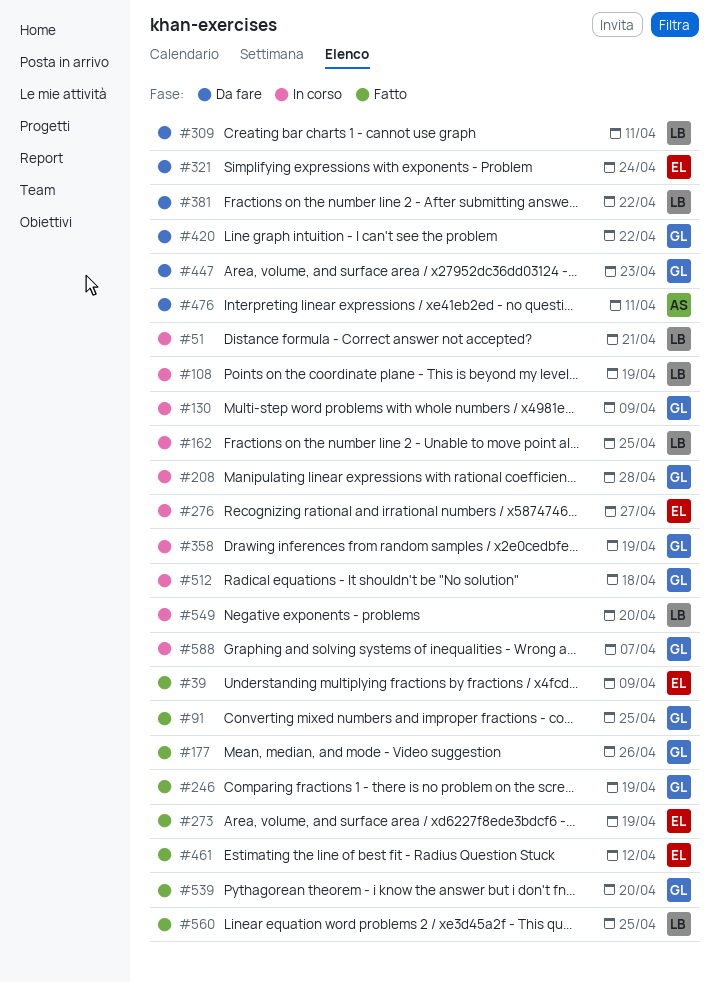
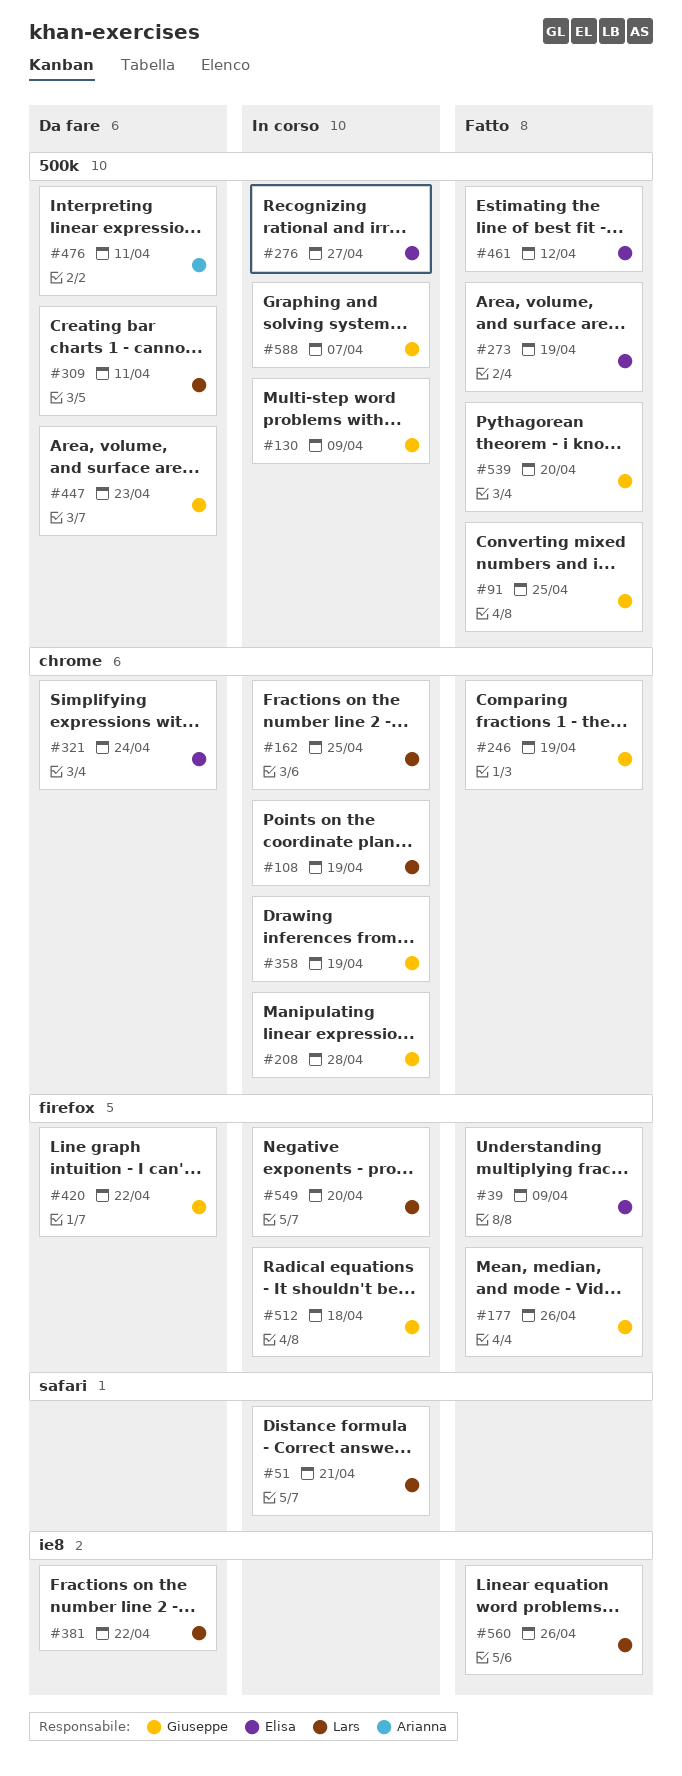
#560, due: Apr 25 -> Apr 26

